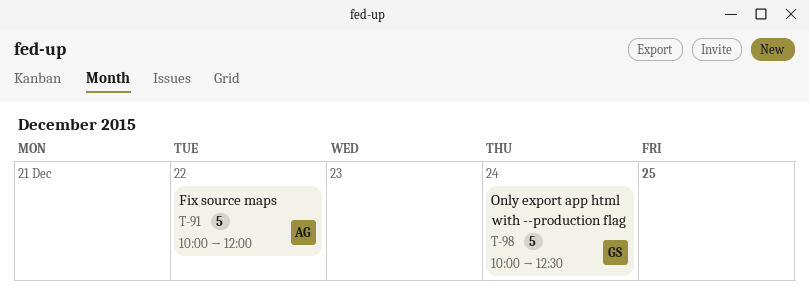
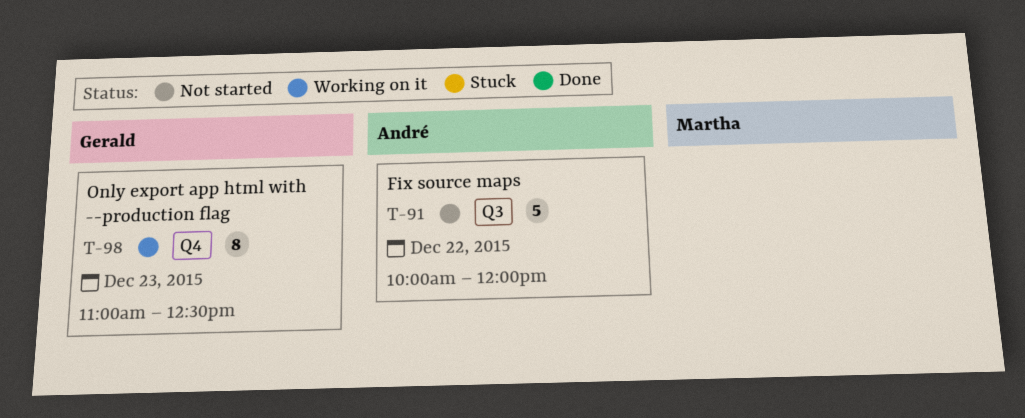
T-98, estimate: 5 -> 8
T-98, day: Dec 24 -> Dec 23
T-98, begins: 10:00 -> 11:00

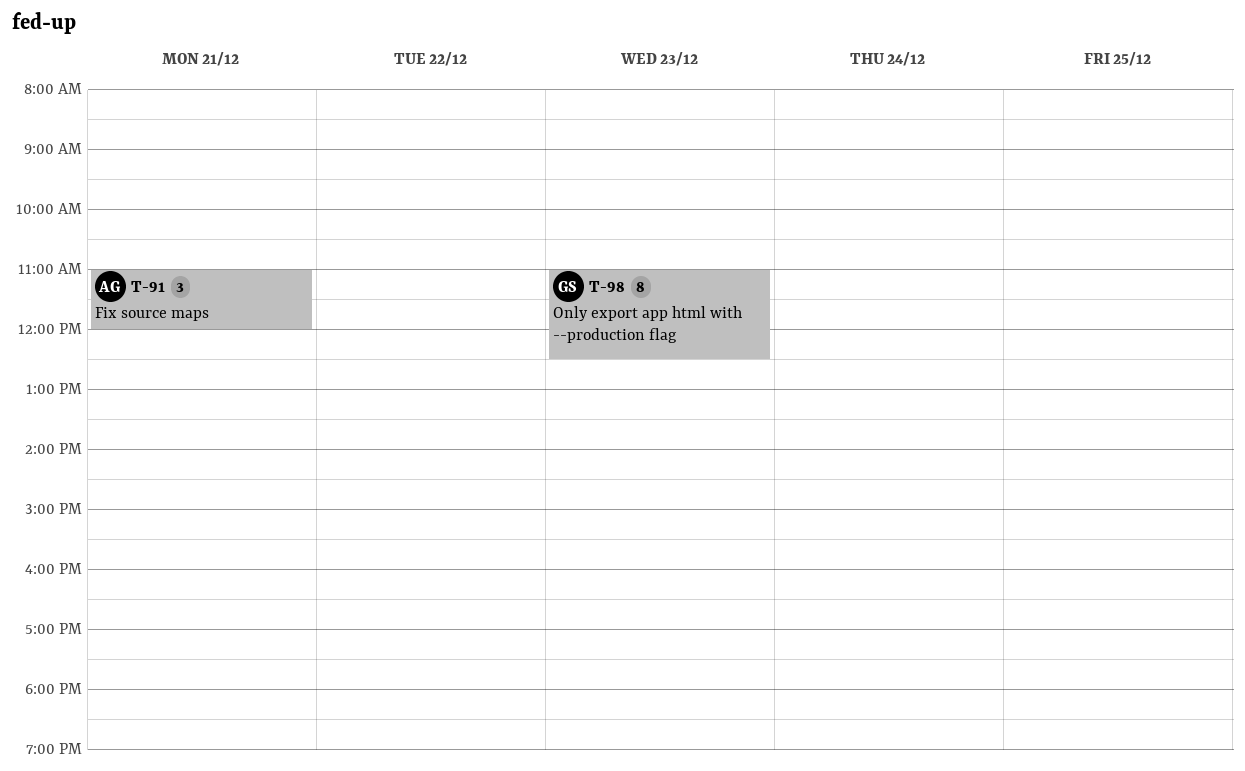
T-91, estimate: 5 -> 3
T-91, day: Dec 22 -> Dec 21
T-91, begins: 10:00 -> 11:00

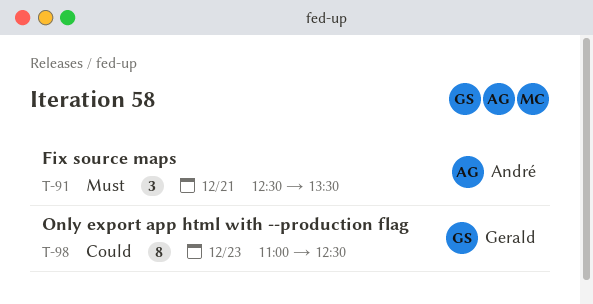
T-91, begins: 11:00 -> 12:30
T-91, ends: 12:00 -> 13:30

